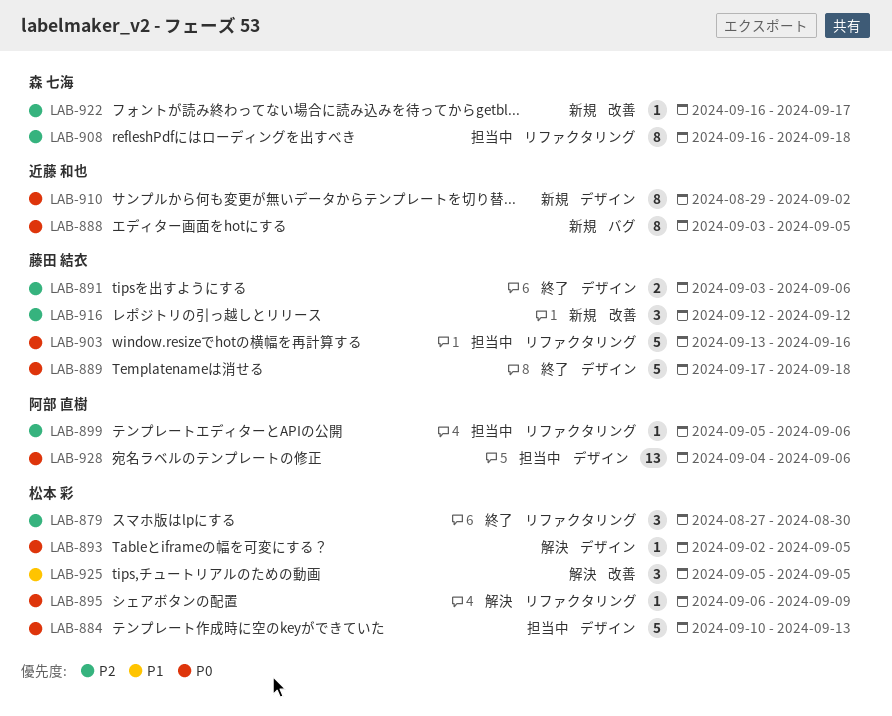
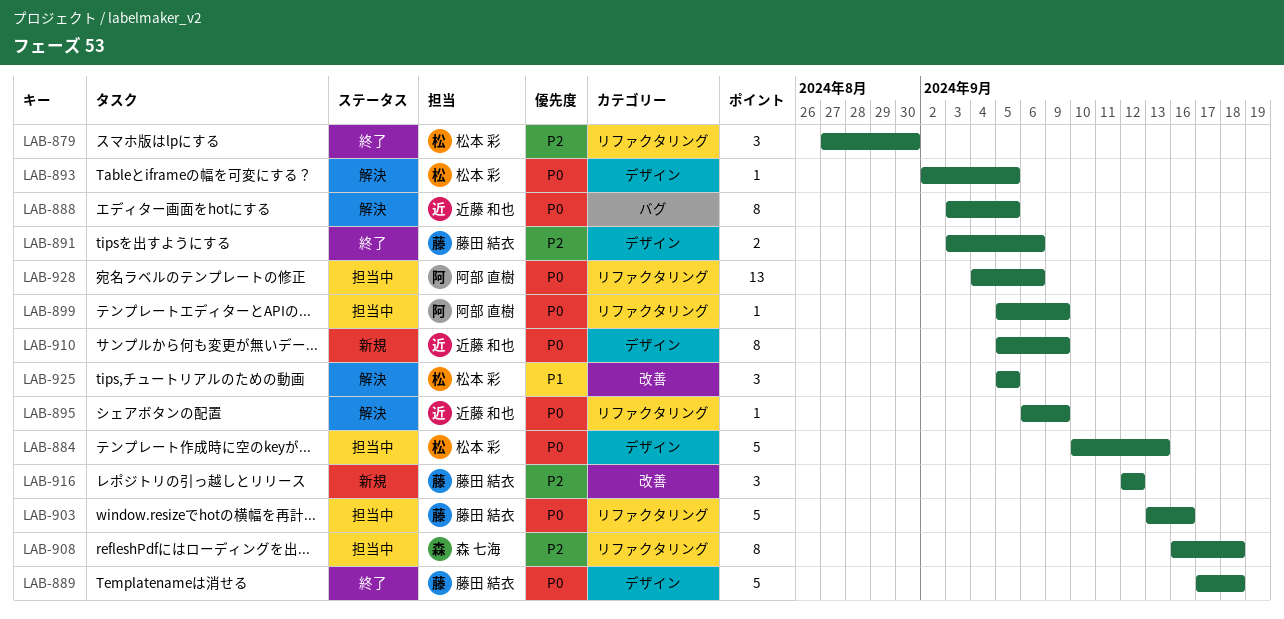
LAB-888, status: 新規 -> 解決
LAB-895, owner: 松本 彩 -> 近藤 和也
LAB-899, priority: P2 -> P0
LAB-899, due: Sep 6 -> Sep 9
LAB-910, start: Aug 29 -> Sep 5
LAB-910, due: Sep 2 -> Sep 9
LAB-922: present -> none
LAB-928, label: デザイン -> リファクタリング

